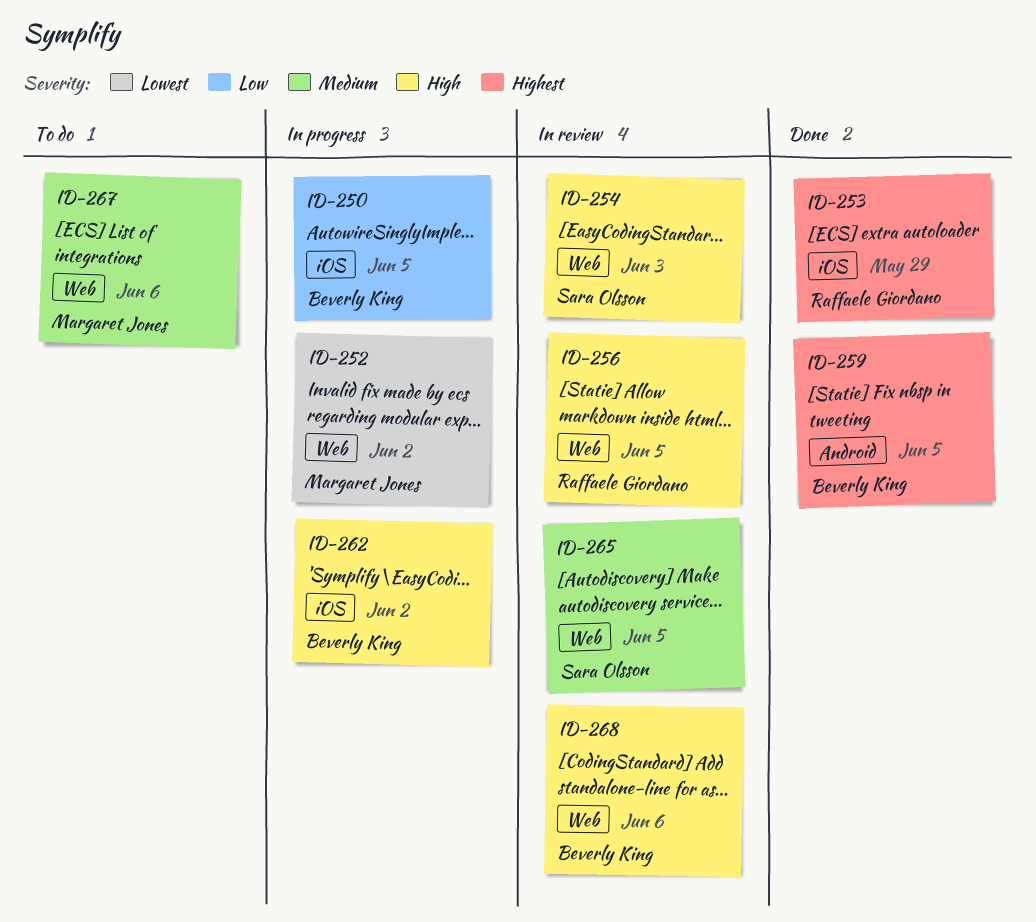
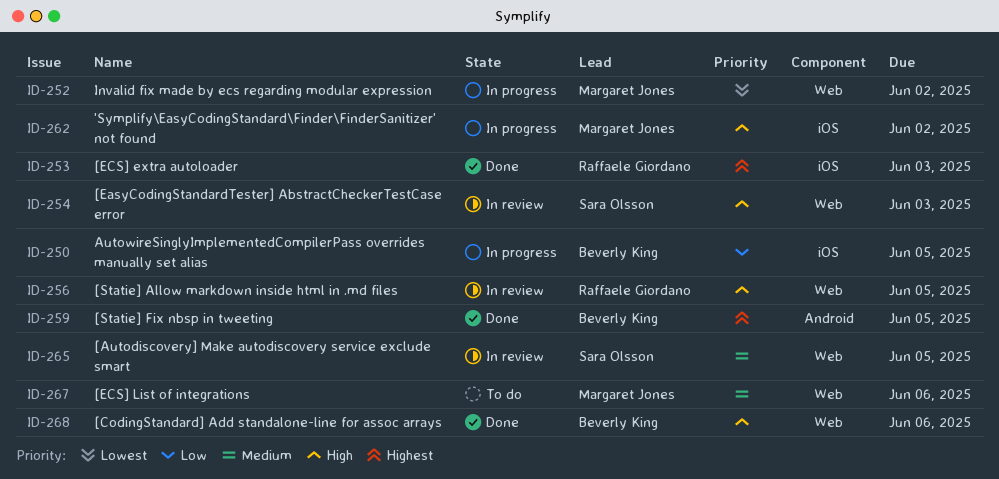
ID-253, due: May 29 -> Jun 3
ID-262, owner: Beverly King -> Margaret Jones
ID-268, status: In review -> Done

